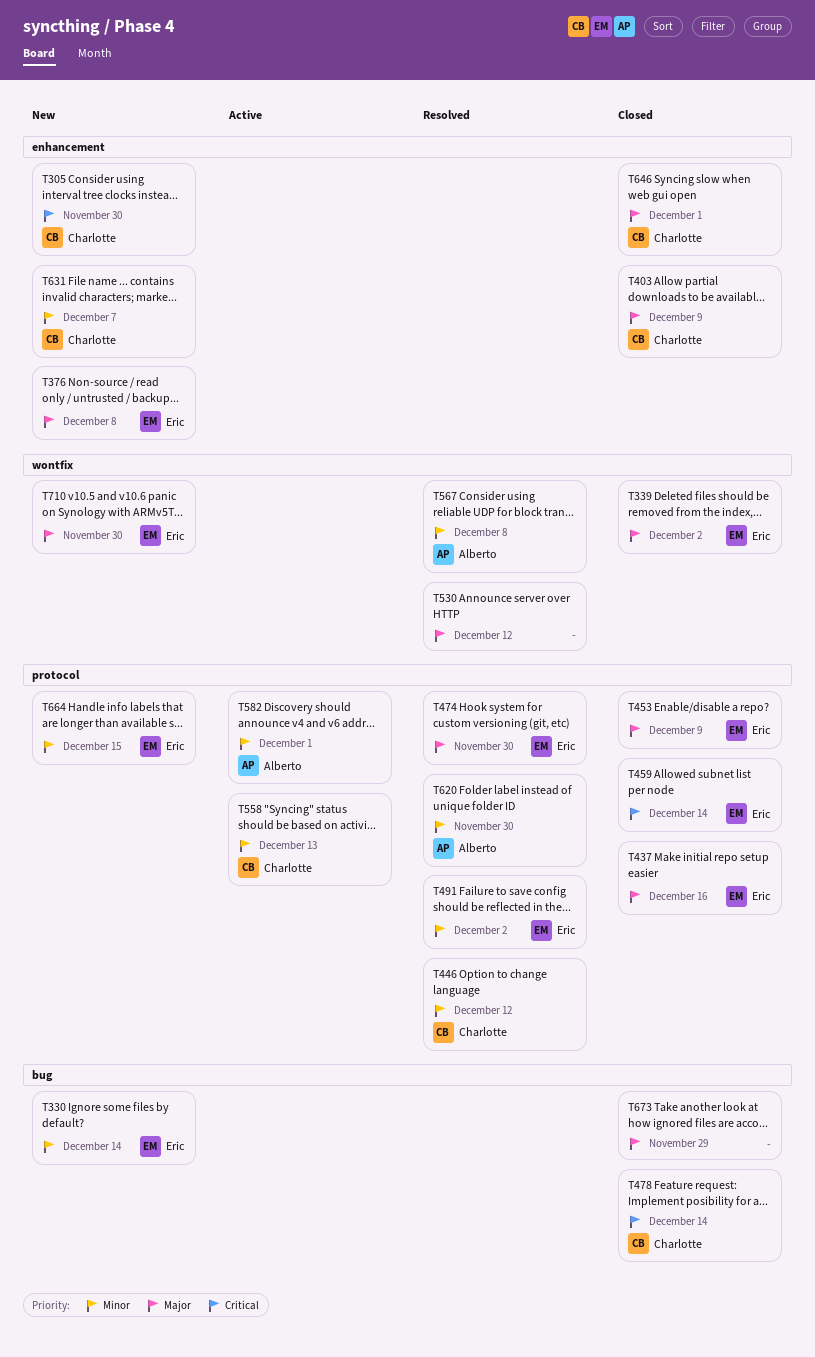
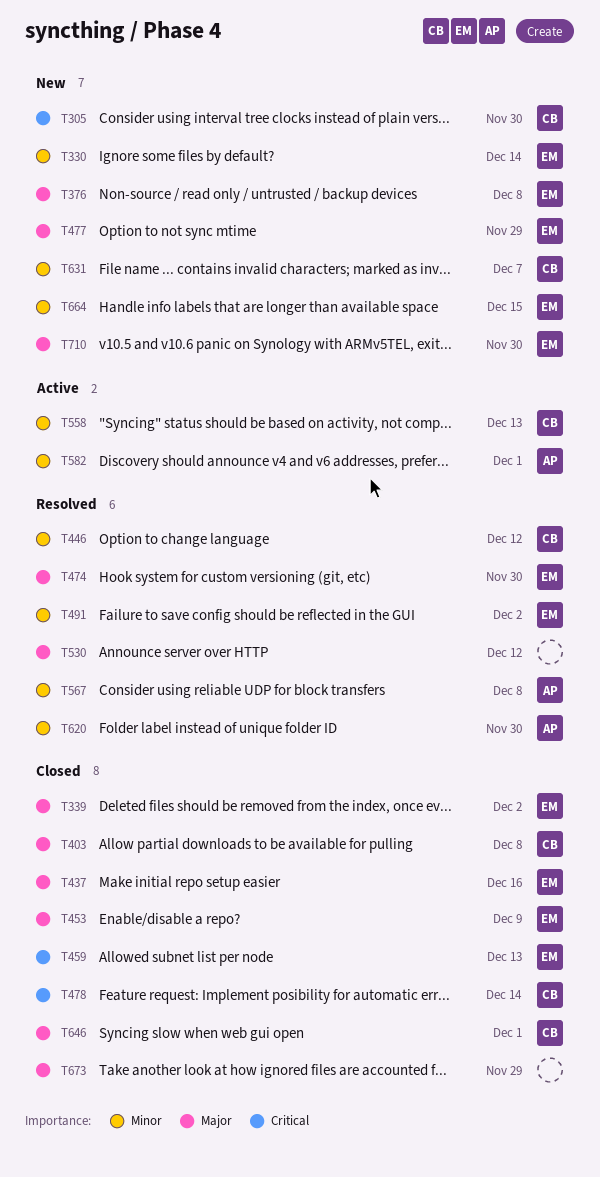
T403, due: Dec 9 -> Dec 8
T459, due: Dec 14 -> Dec 13
T477: none -> present

